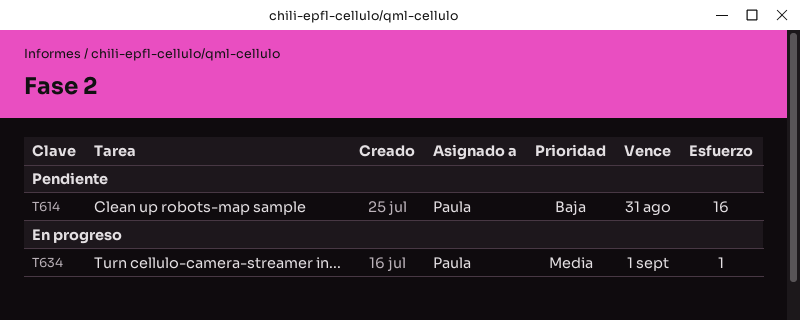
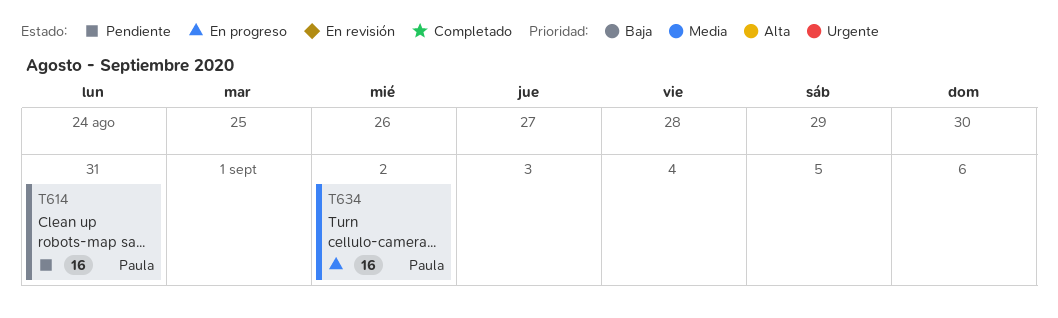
T634, estimate: 1 -> 16
T634, due: Sep 1 -> Sep 2

